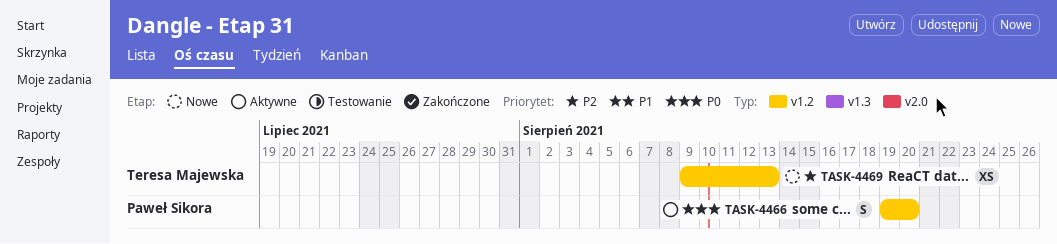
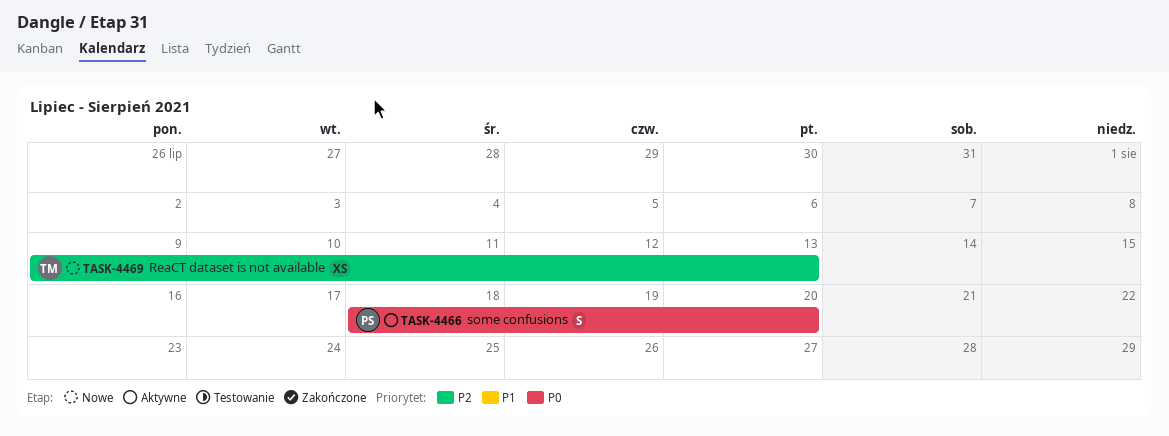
TASK-4466, start: Aug 19 -> Aug 18

